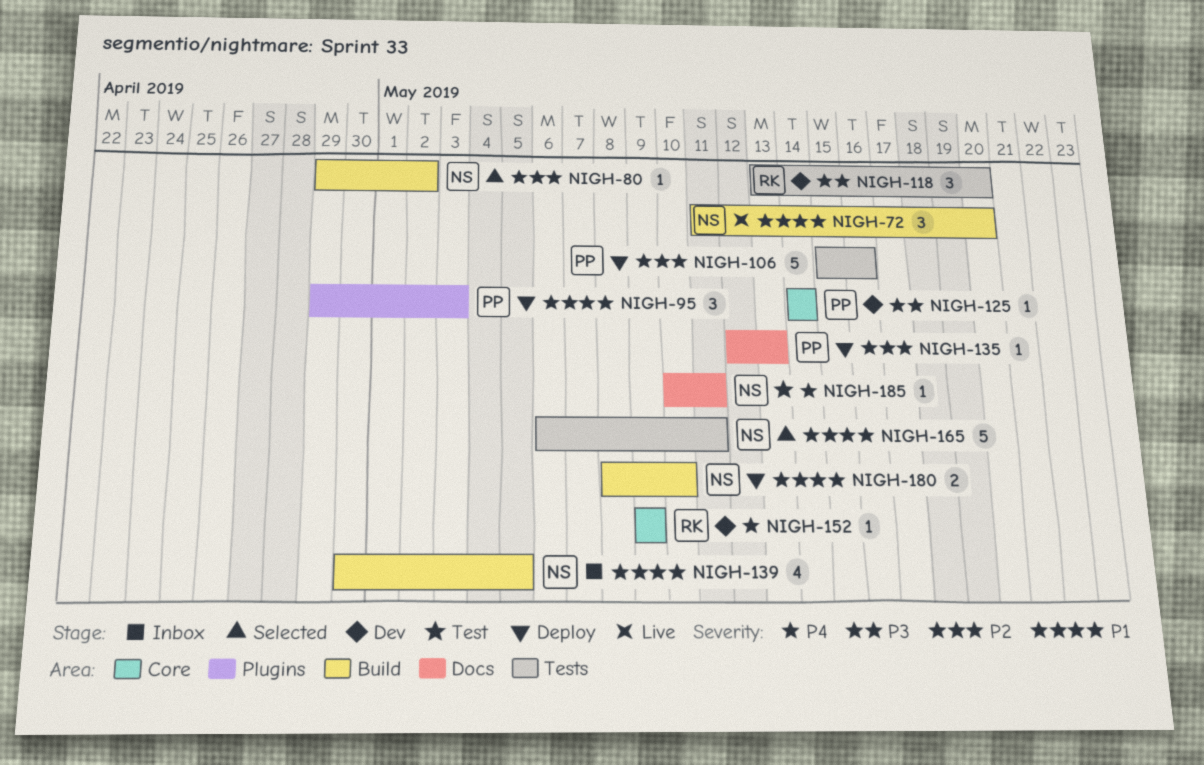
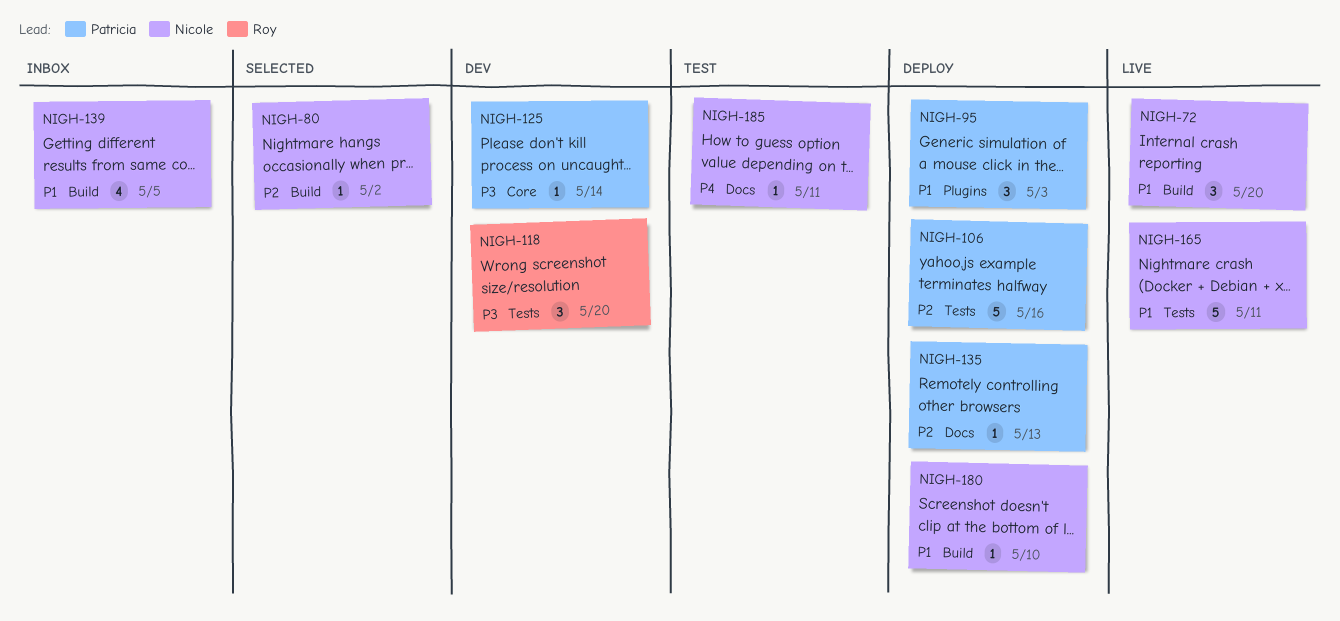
NIGH-152: present -> none
NIGH-165, status: Selected -> Live
NIGH-180, estimate: 2 -> 1

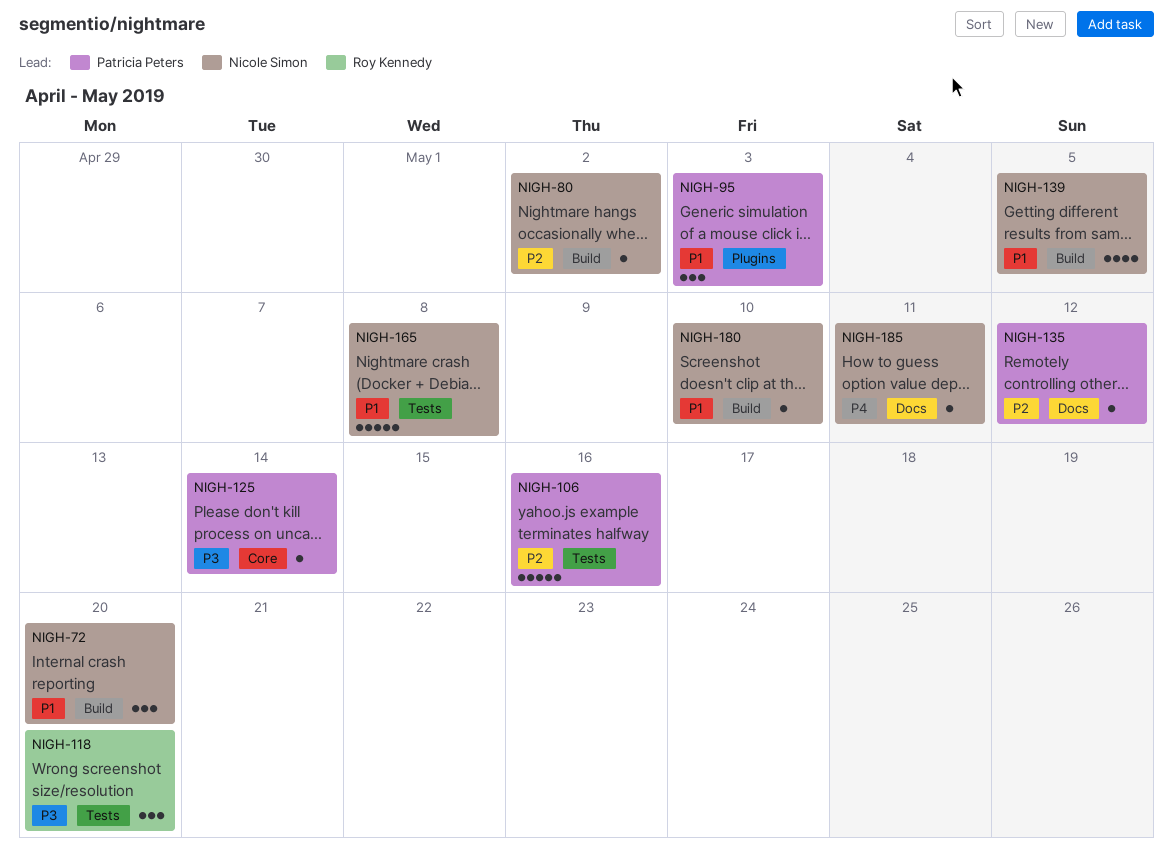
NIGH-135, due: May 13 -> May 12
NIGH-165, due: May 11 -> May 8

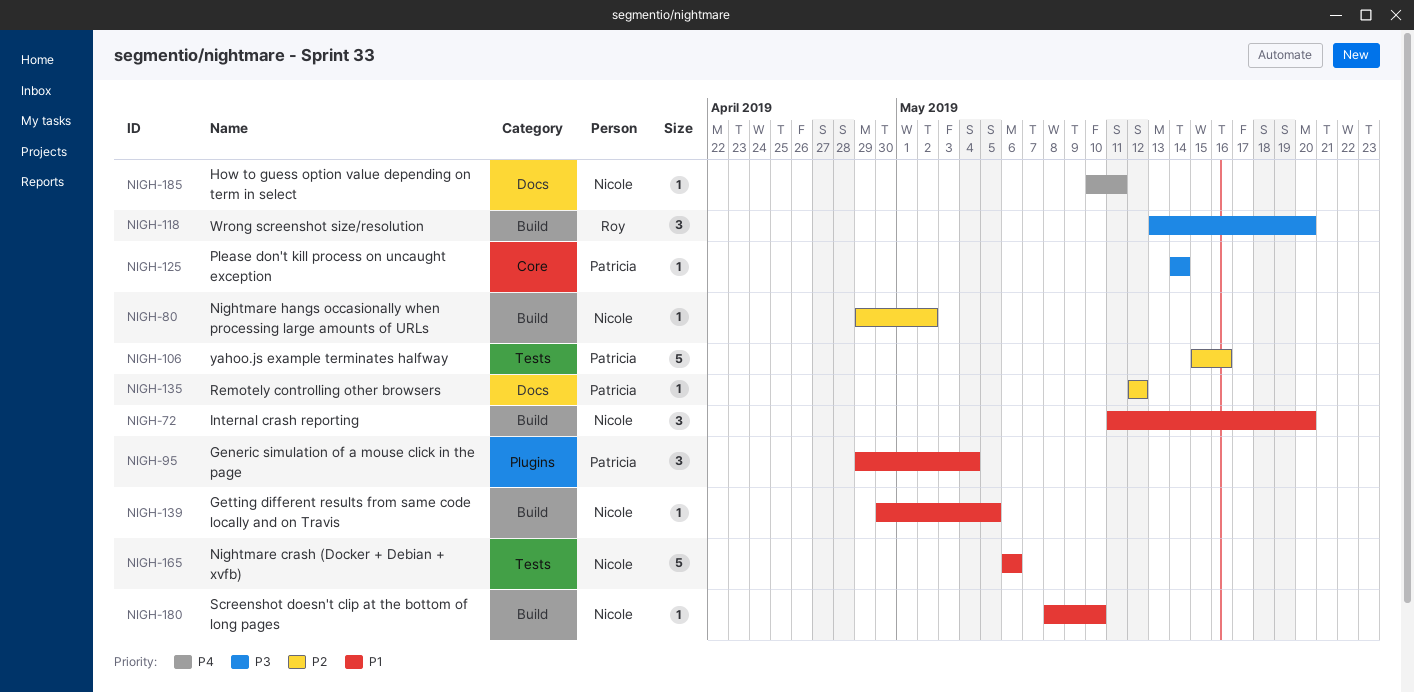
NIGH-95, due: May 3 -> May 4
NIGH-118, label: Tests -> Build
NIGH-139, estimate: 4 -> 1
NIGH-165, due: May 8 -> May 6

